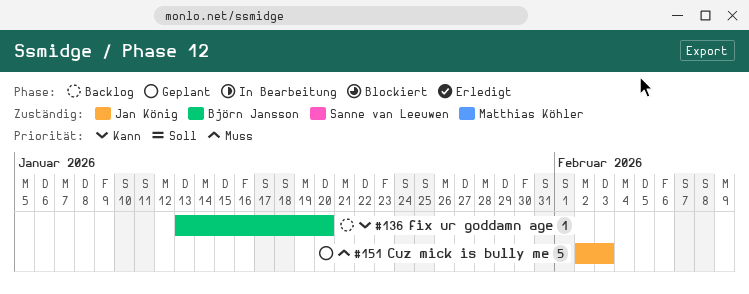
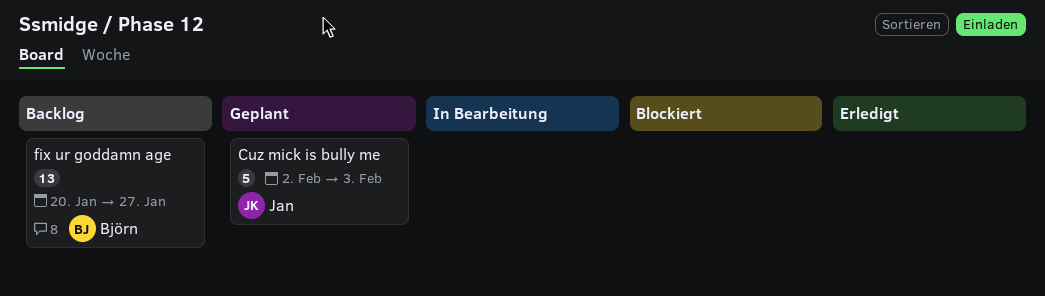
fix ur goddamn age, estimate: 1 -> 13
fix ur goddamn age, start: Jan 13 -> Jan 20
fix ur goddamn age, due: Jan 20 -> Jan 27

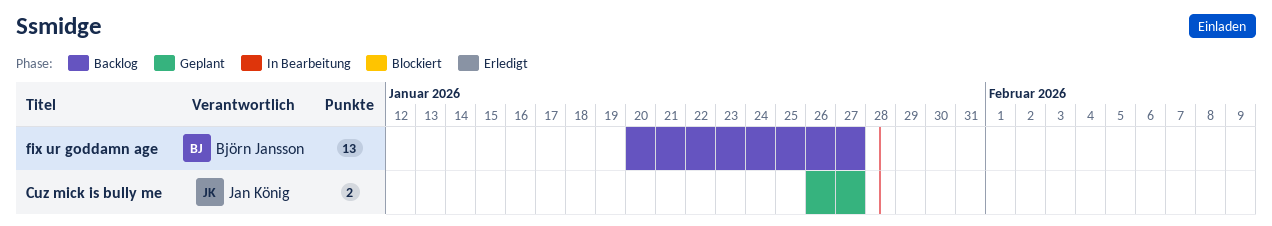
Cuz mick is bully me, estimate: 5 -> 2
Cuz mick is bully me, start: Feb 2 -> Jan 26
Cuz mick is bully me, due: Feb 3 -> Jan 27

